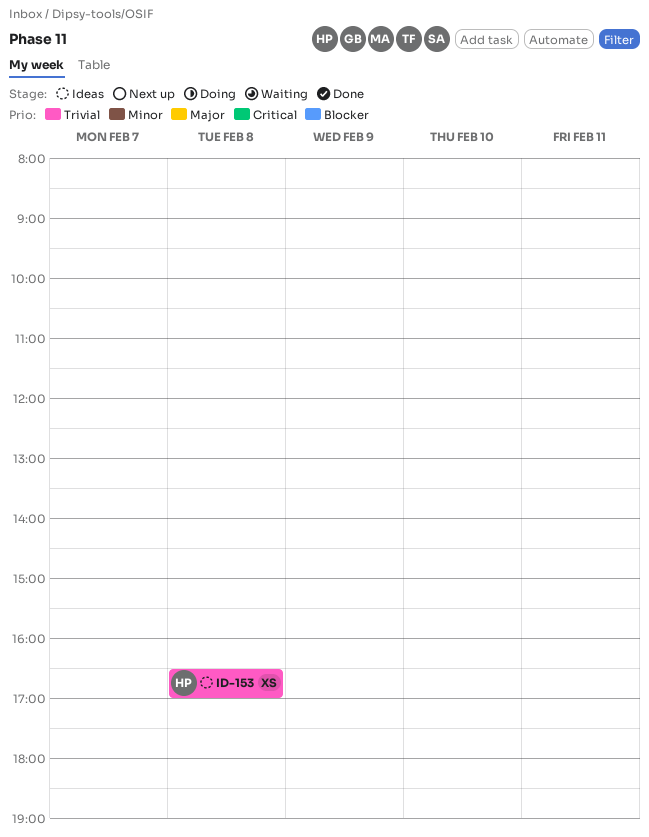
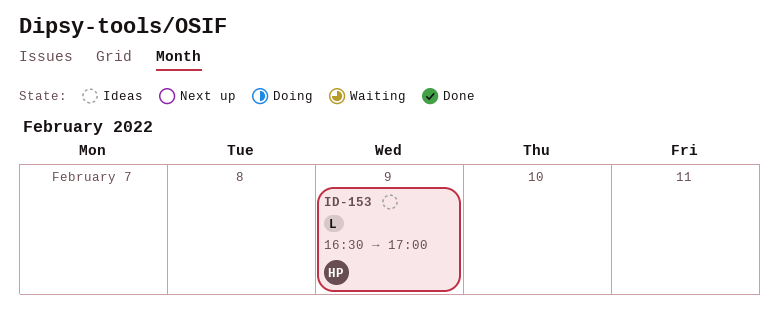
ID-153, estimate: XS -> L
ID-153, day: Feb 8 -> Feb 9

